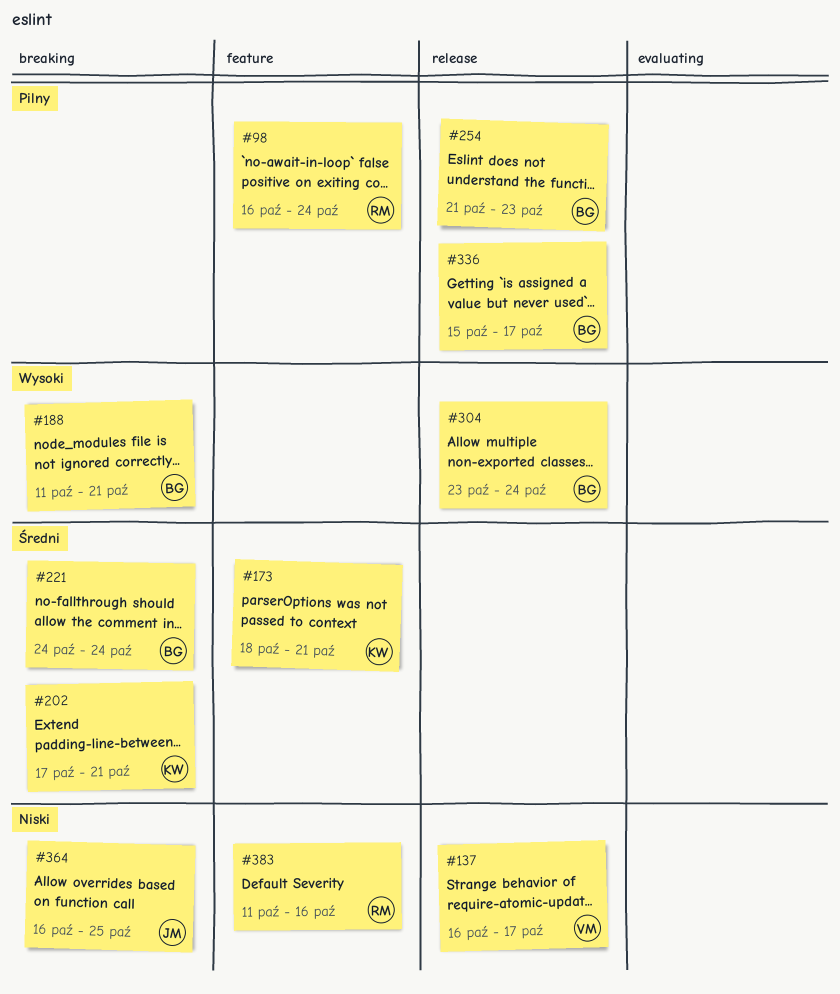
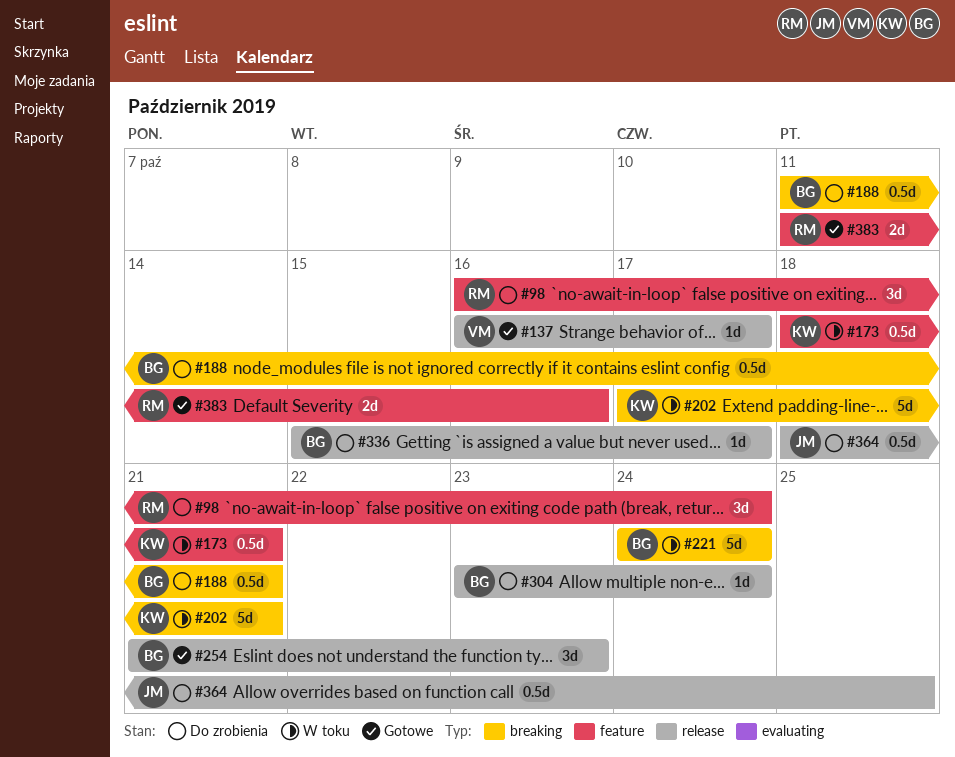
#364, label: breaking -> release
#364, start: Oct 16 -> Oct 18

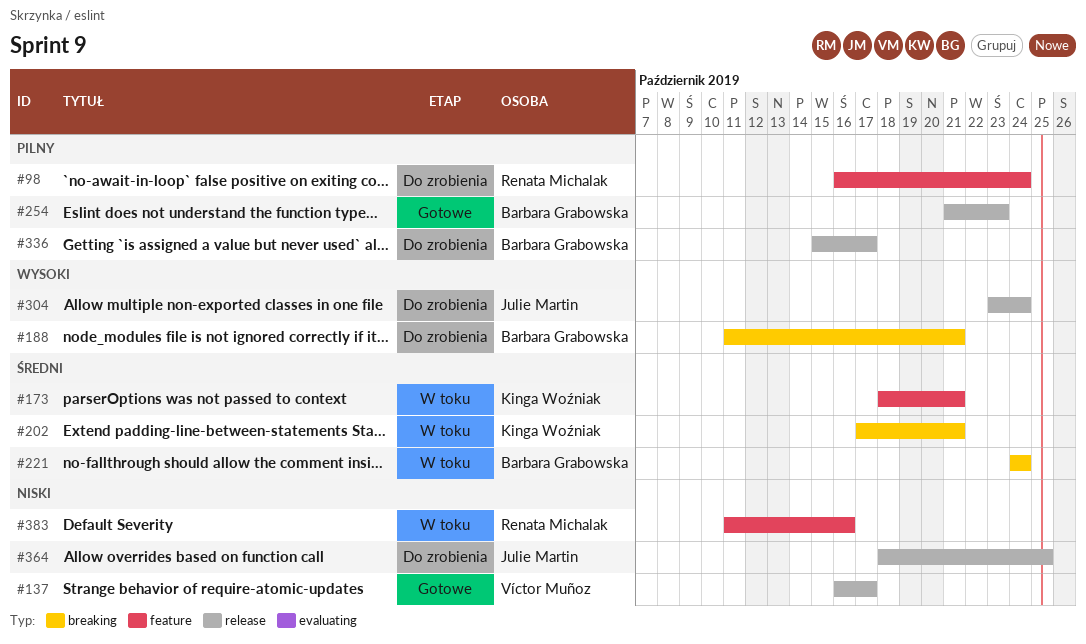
#304, owner: Barbara Grabowska -> Julie Martin
#383, status: Gotowe -> W toku

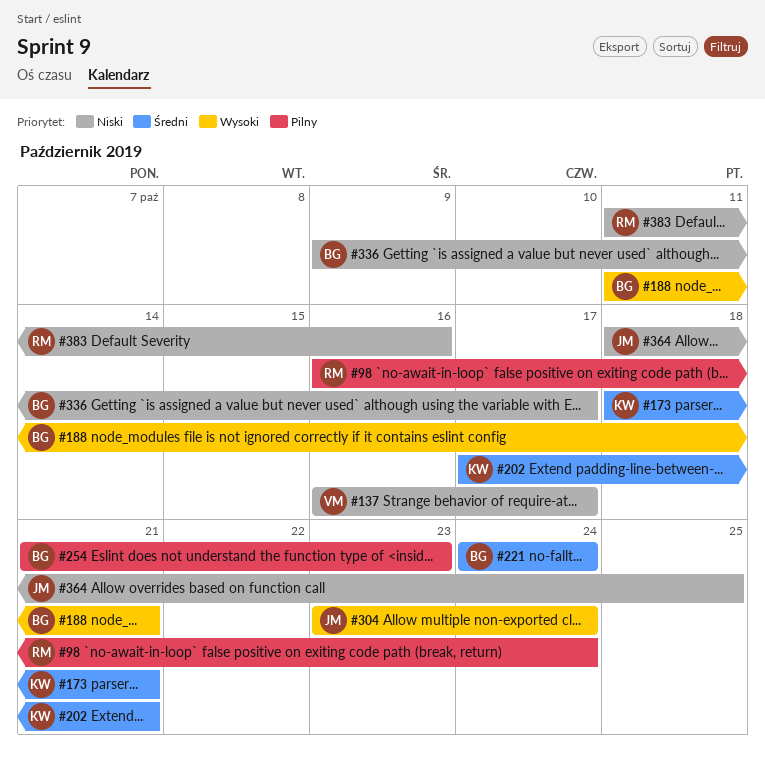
#336, priority: Pilny -> Niski
#336, start: Oct 15 -> Oct 9

